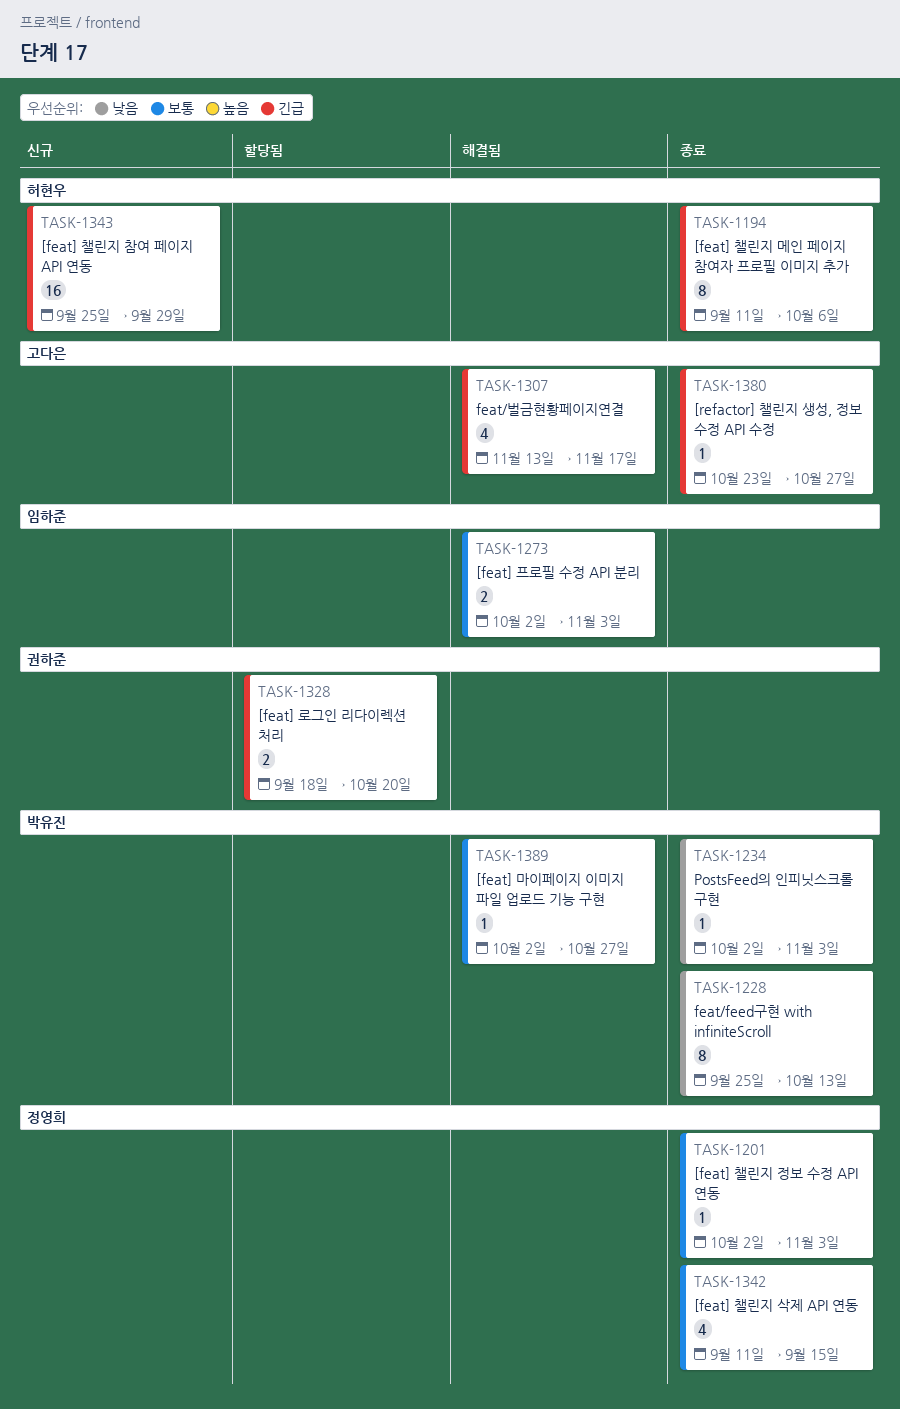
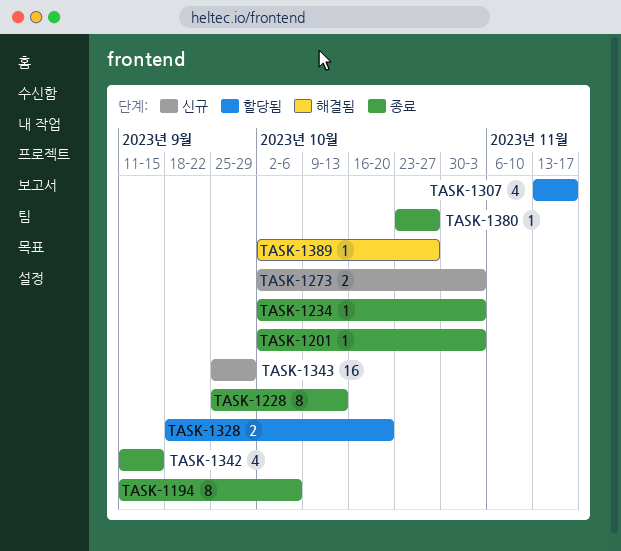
TASK-1273, status: 해결됨 -> 신규
TASK-1307, status: 해결됨 -> 할당됨

